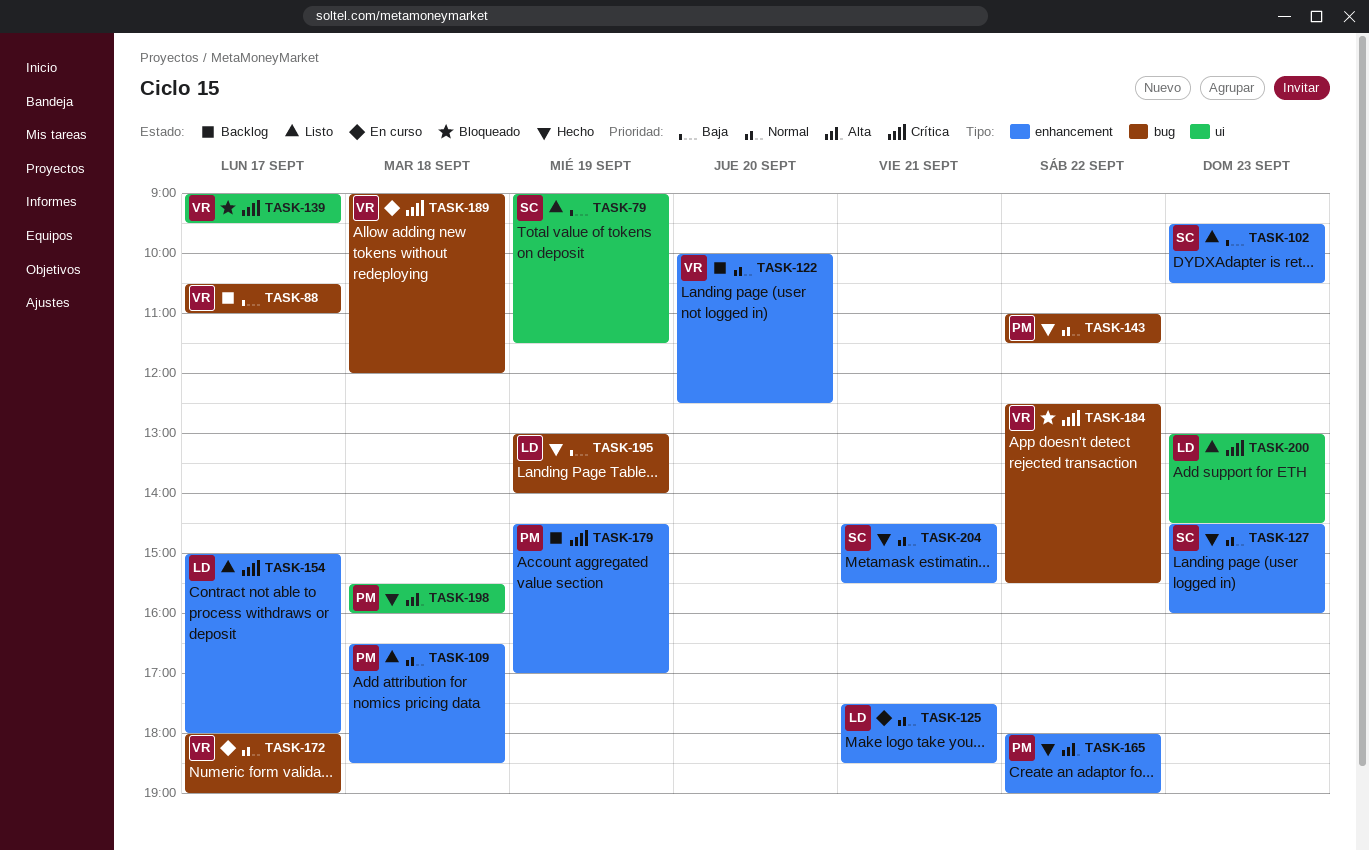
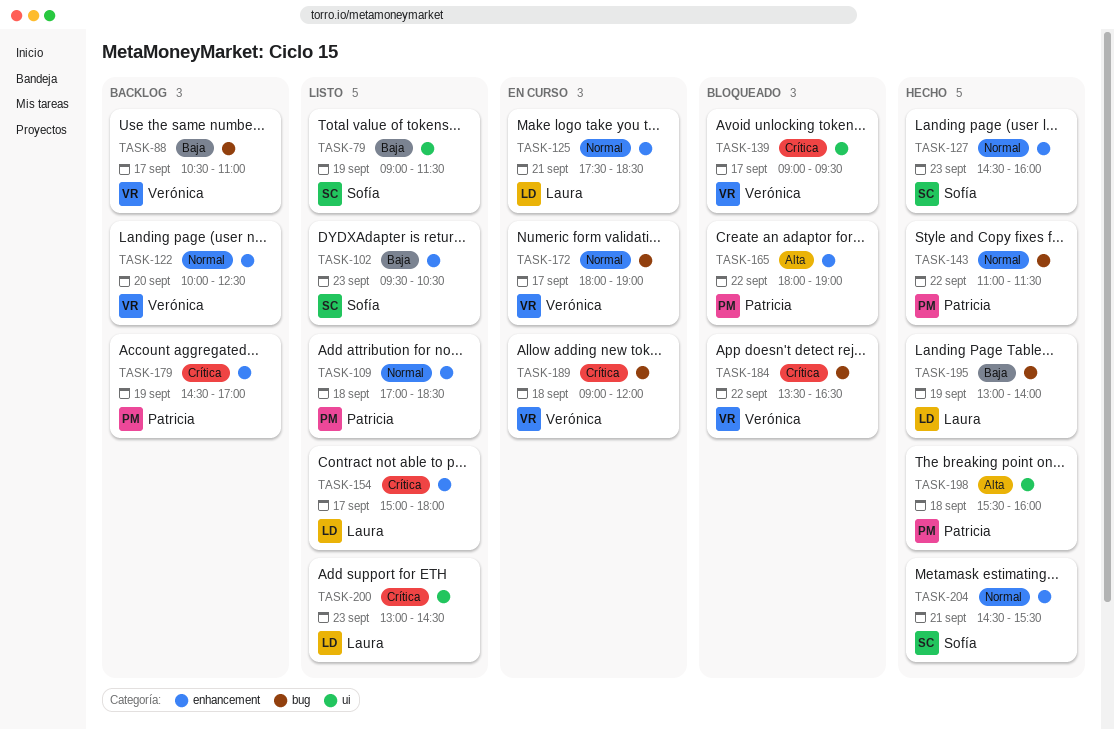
TASK-109, begins: 16:30 -> 17:00
TASK-165, status: Hecho -> Bloqueado
TASK-184, begins: 12:30 -> 13:30
TASK-184, ends: 15:30 -> 16:30

